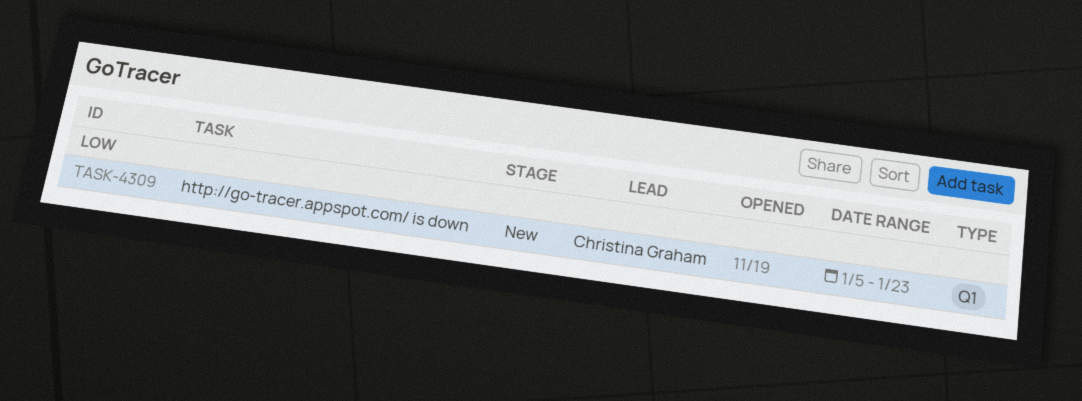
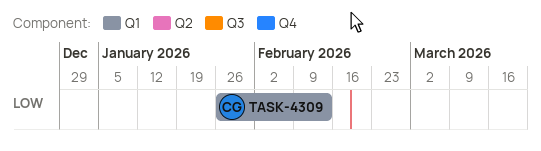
TASK-4309, start: Jan 5 -> Jan 26
TASK-4309, due: Jan 23 -> Feb 13

